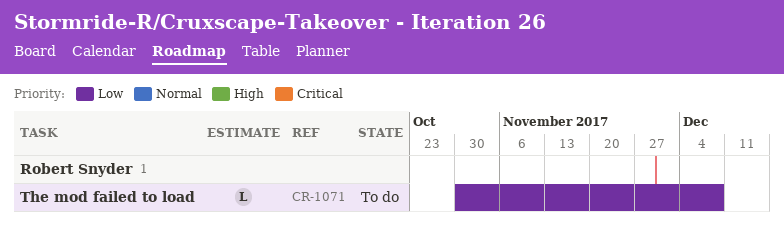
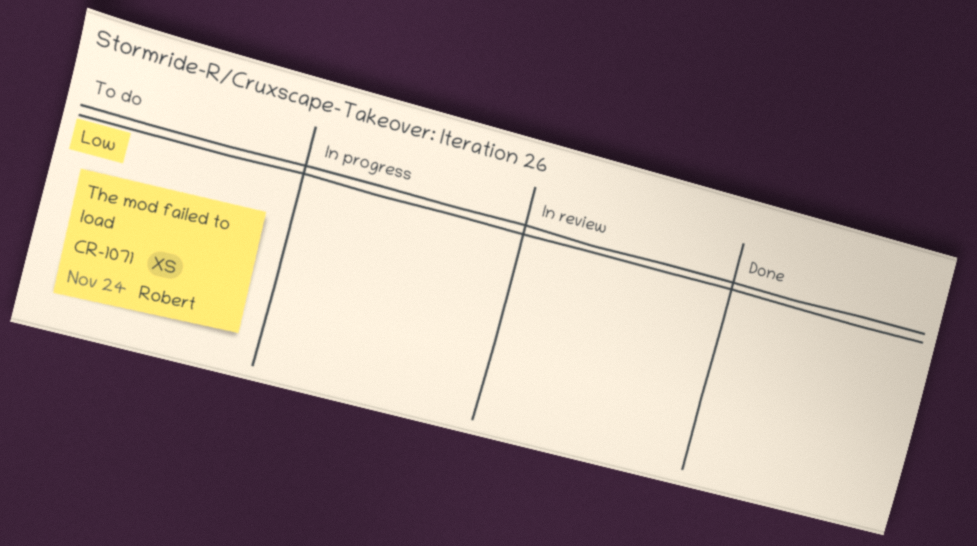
CR-1071, estimate: L -> XS
CR-1071, due: Dec 8 -> Nov 24

